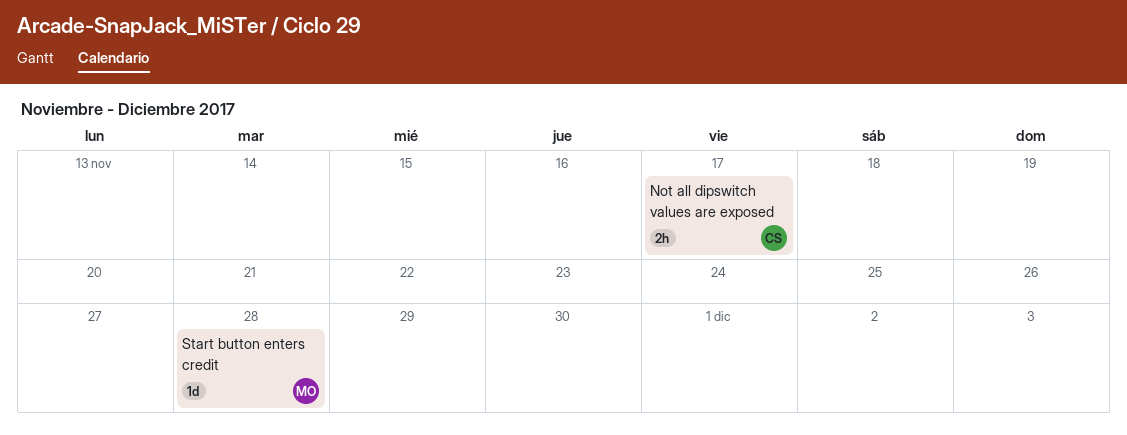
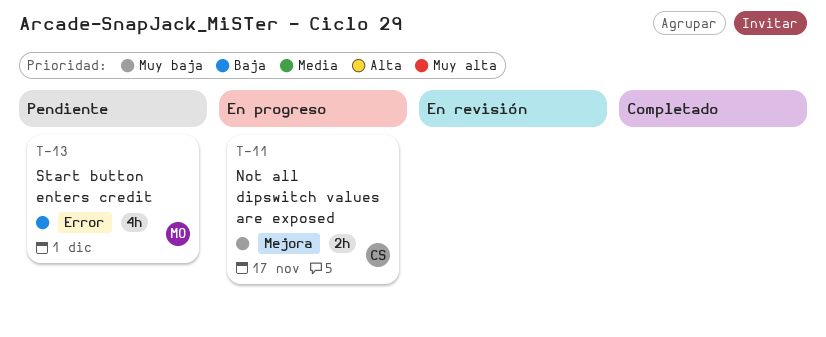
Start button enters credit, estimate: 1d -> 4h
Start button enters credit, due: Nov 28 -> Dec 1

